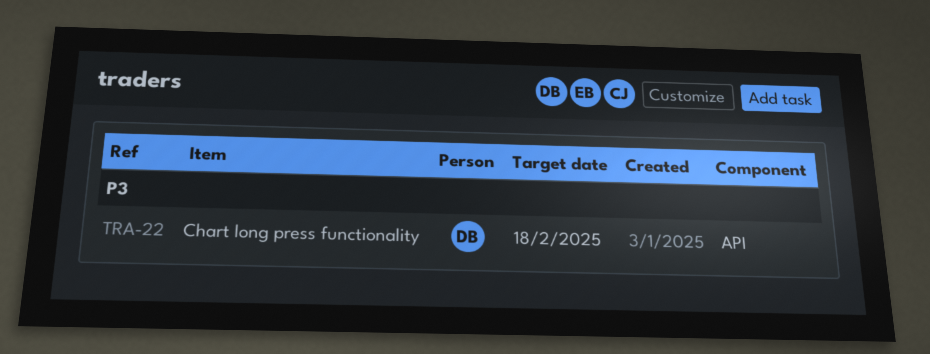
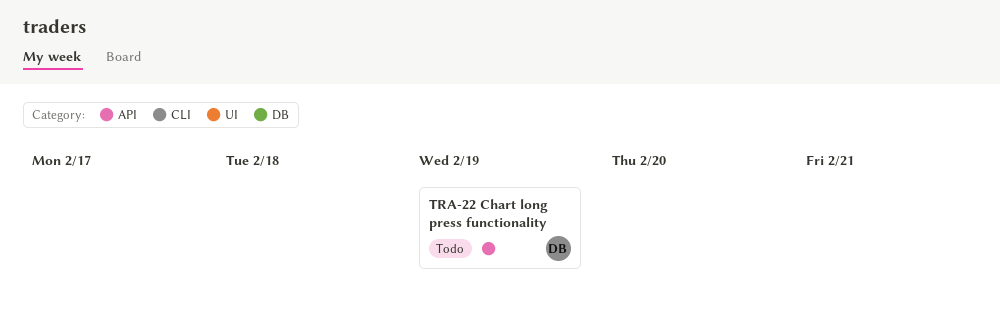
TRA-22, due: Feb 18 -> Feb 19

